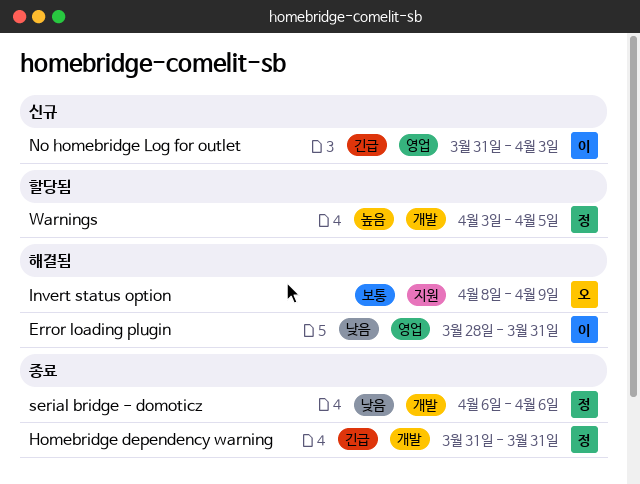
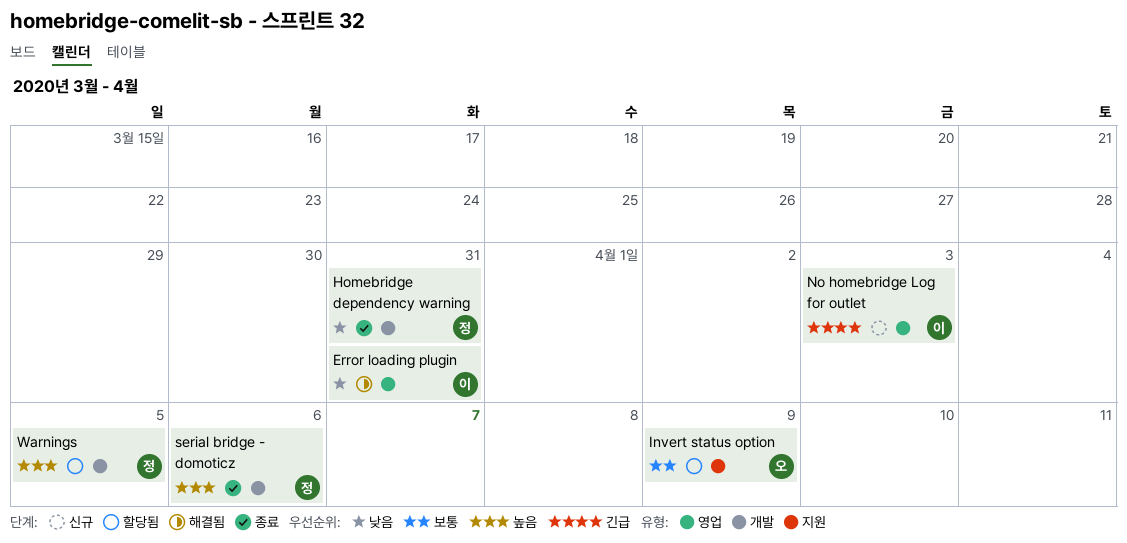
Homebridge dependency warning, priority: 긴급 -> 낮음
Invert status option, status: 해결됨 -> 할당됨
serial bridge - domoticz, priority: 낮음 -> 높음

